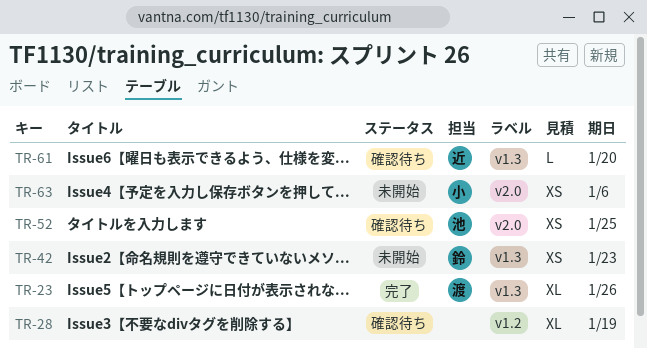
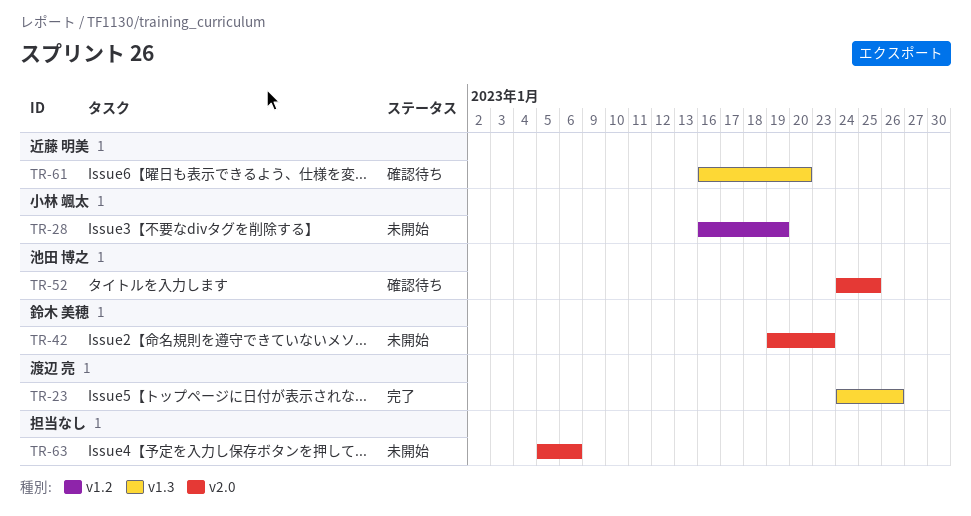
TR-28, status: 確認待ち -> 未開始
TR-28, owner: none -> 小林 颯太
TR-42, label: v1.3 -> v2.0
TR-63, owner: 小林 颯太 -> none

